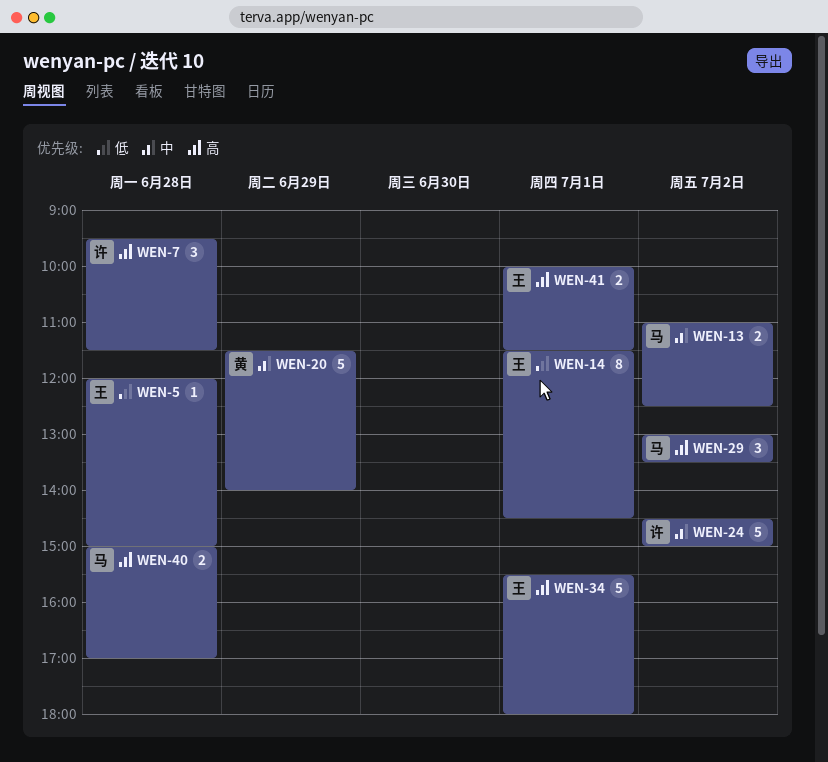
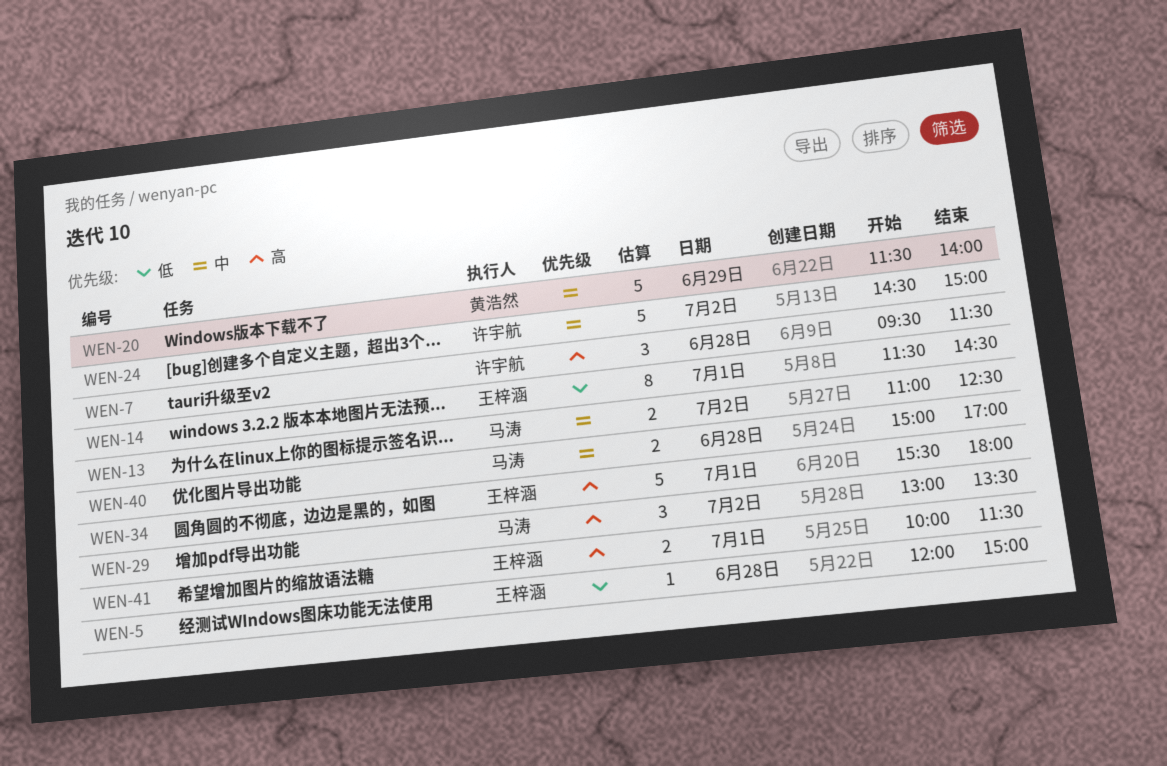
WEN-40, priority: 高 -> 中

